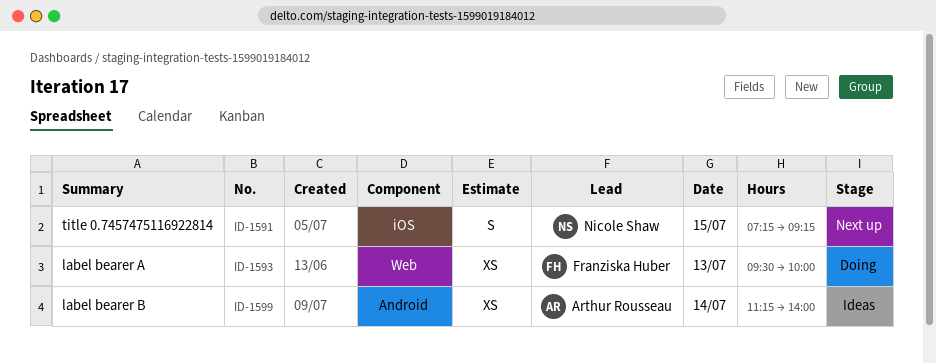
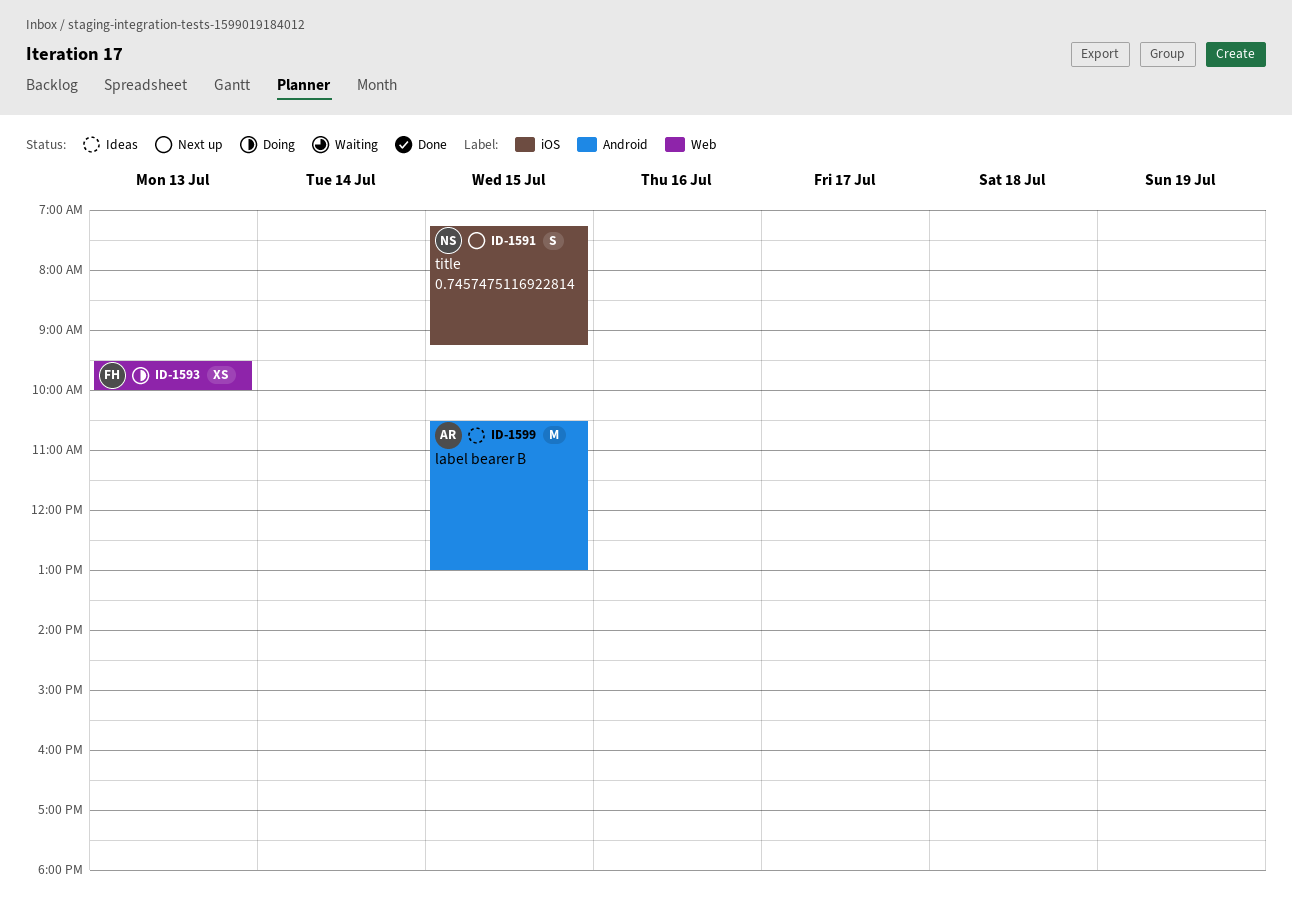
ID-1599, estimate: XS -> M
ID-1599, day: Jul 14 -> Jul 15
ID-1599, begins: 11:15 -> 10:30
ID-1599, ends: 14:00 -> 13:00

